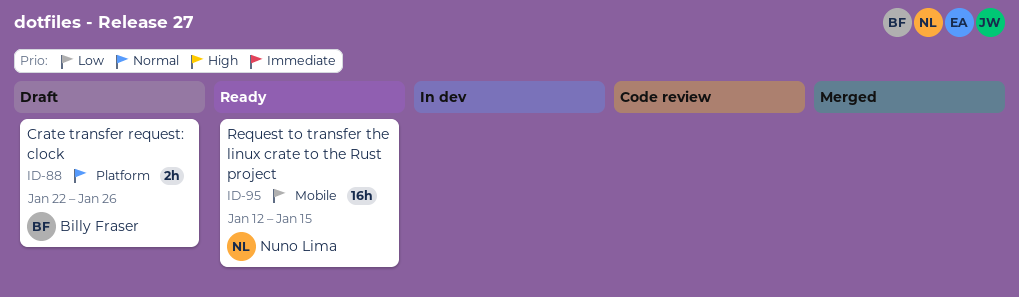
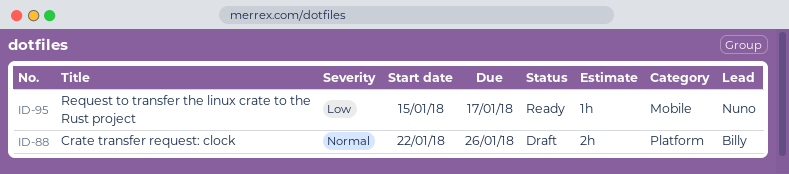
ID-95, estimate: 16h -> 1h
ID-95, start: Jan 12 -> Jan 15
ID-95, due: Jan 15 -> Jan 17

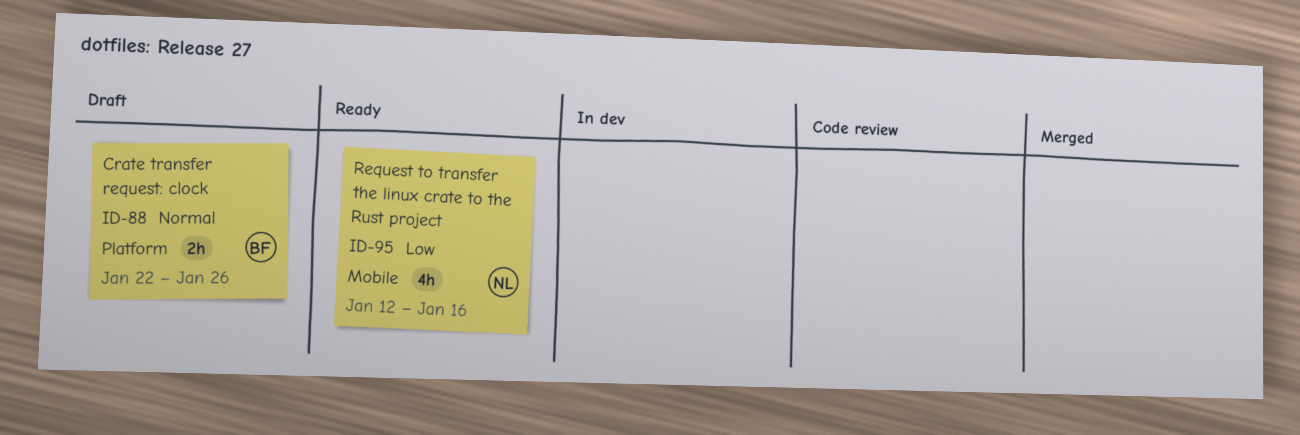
ID-95, estimate: 1h -> 4h
ID-95, start: Jan 15 -> Jan 12
ID-95, due: Jan 17 -> Jan 16

